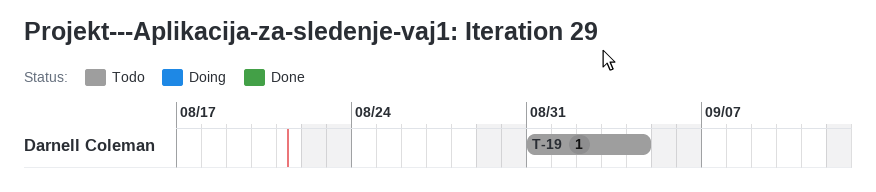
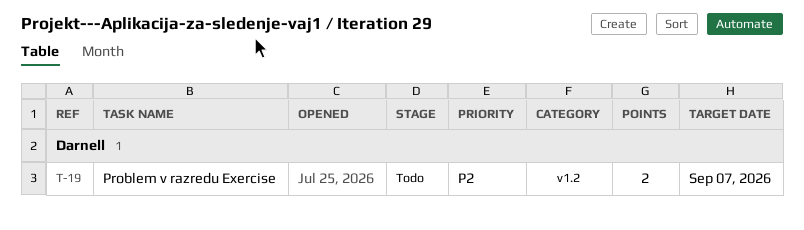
T-19, estimate: 1 -> 2
T-19, due: Sep 4 -> Sep 7

